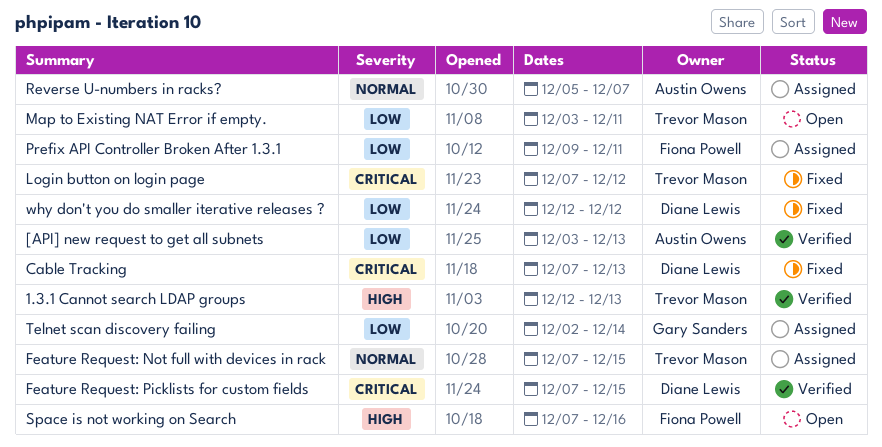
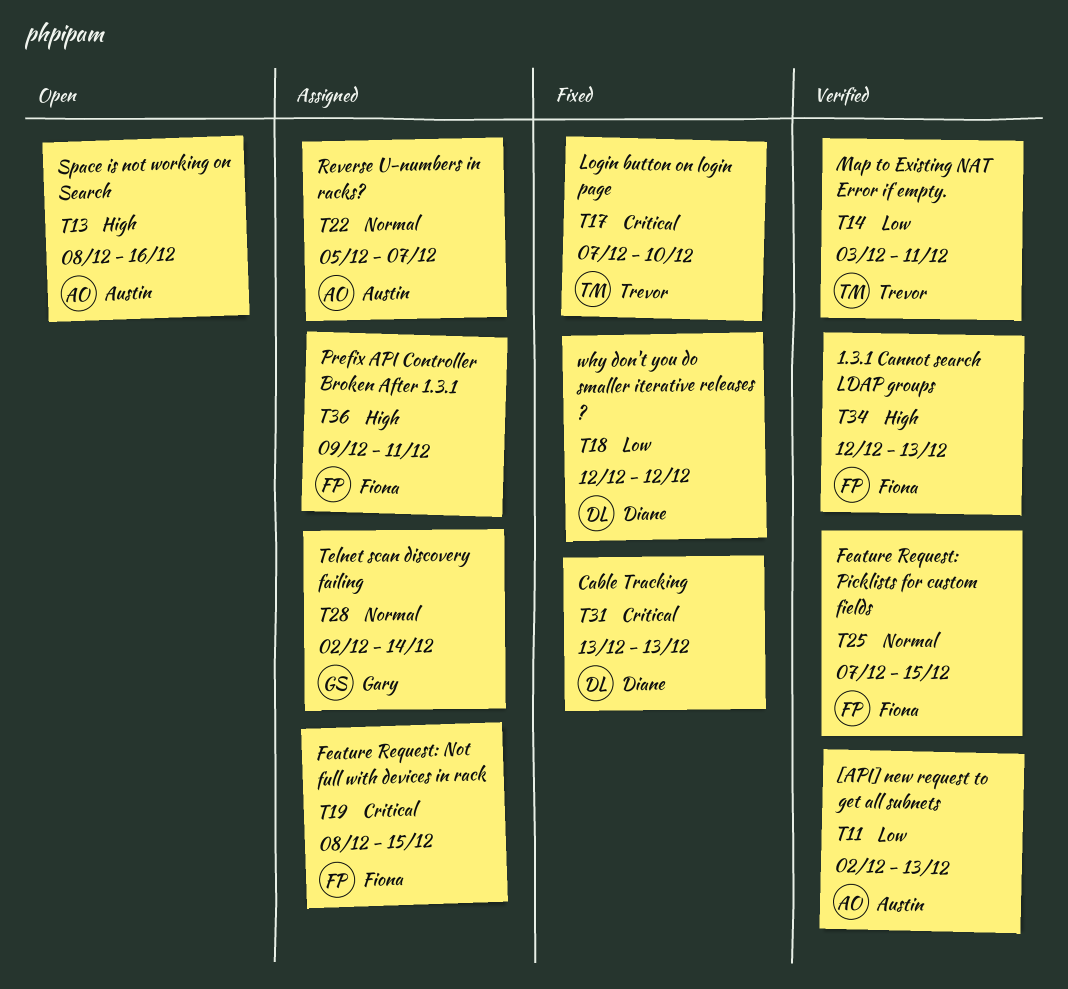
1.3.1 Cannot search LDAP groups, owner: Trevor Mason -> Fiona Powell
[API] new request to get all subnets, start: Dec 3 -> Dec 2
Cable Tracking, start: Dec 7 -> Dec 13
Feature Request: Not full with devices in rack, owner: Trevor Mason -> Fiona Powell
Feature Request: Not full with devices in rack, priority: Normal -> Critical
Feature Request: Not full with devices in rack, start: Dec 7 -> Dec 8
Feature Request: Picklists for custom fields, owner: Diane Lewis -> Fiona Powell
Feature Request: Picklists for custom fields, priority: Critical -> Normal
Login button on login page, due: Dec 12 -> Dec 10
Map to Existing NAT Error if empty., status: Open -> Verified
Prefix API Controller Broken After 1.3.1, priority: Low -> High
Space is not working on Search, owner: Fiona Powell -> Austin Owens
Space is not working on Search, start: Dec 7 -> Dec 8
Telnet scan discovery failing, priority: Low -> Normal

